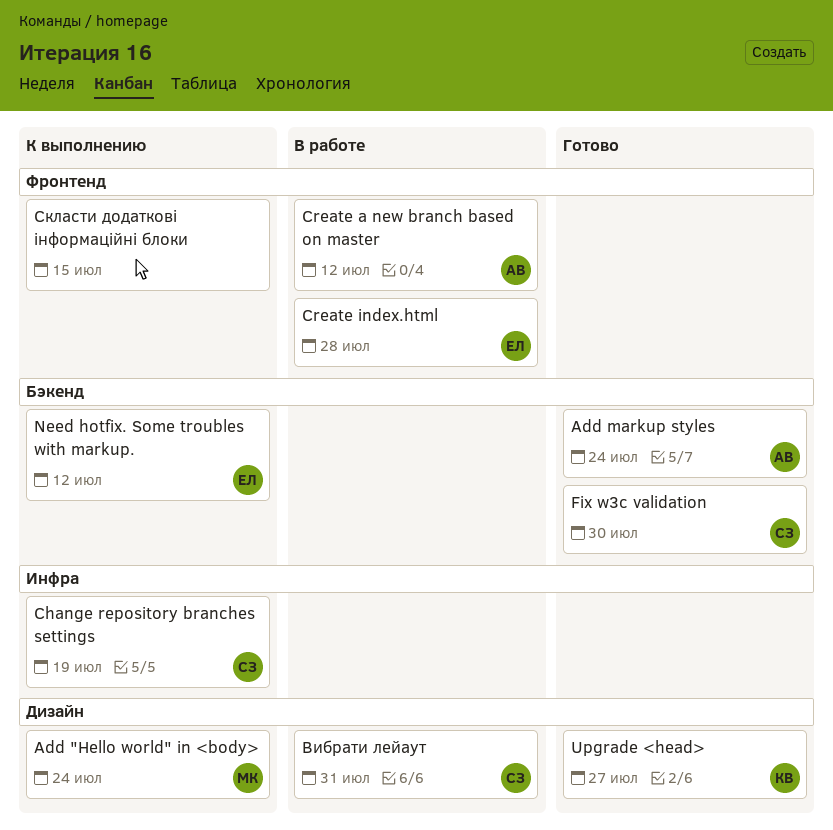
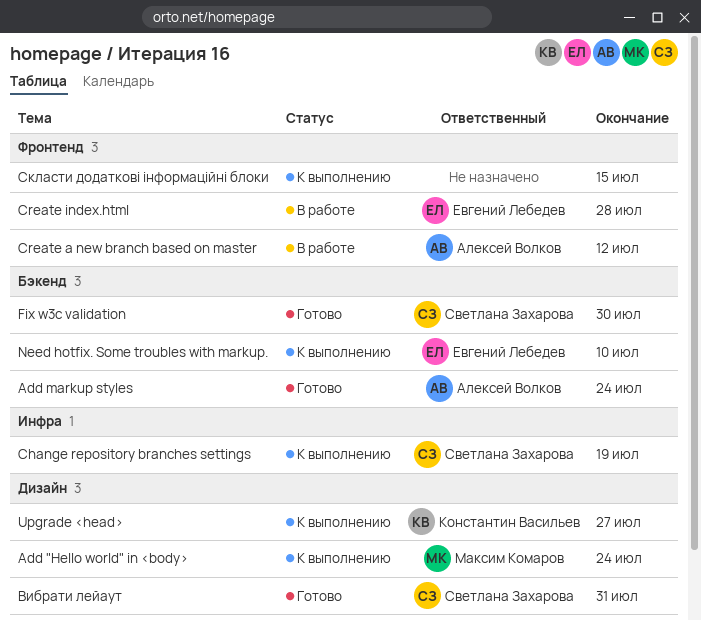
Need hotfix. Some troubles with markup., due: Jul 12 -> Jul 10
Upgrade <head>, status: Готово -> К выполнению
Вибрати лейаут, status: В работе -> Готово

